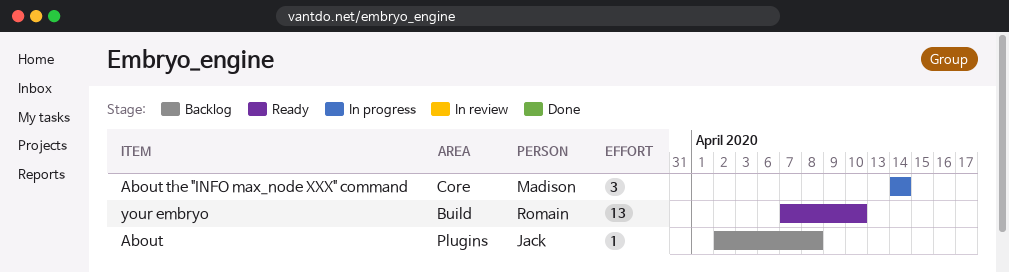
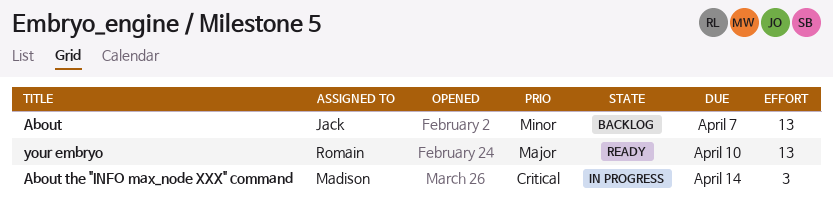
About, estimate: 1 -> 13
About, due: Apr 8 -> Apr 7

